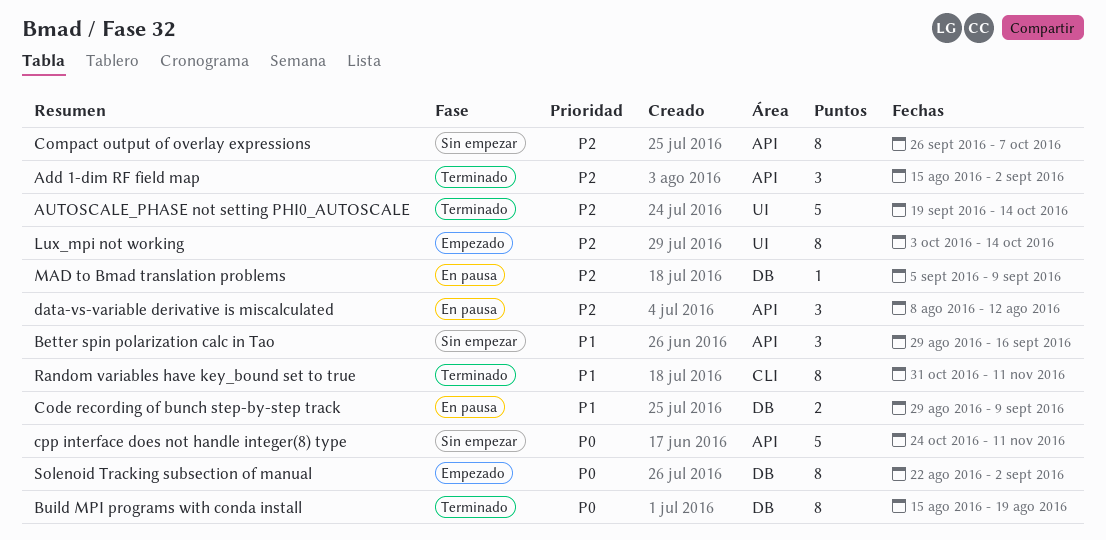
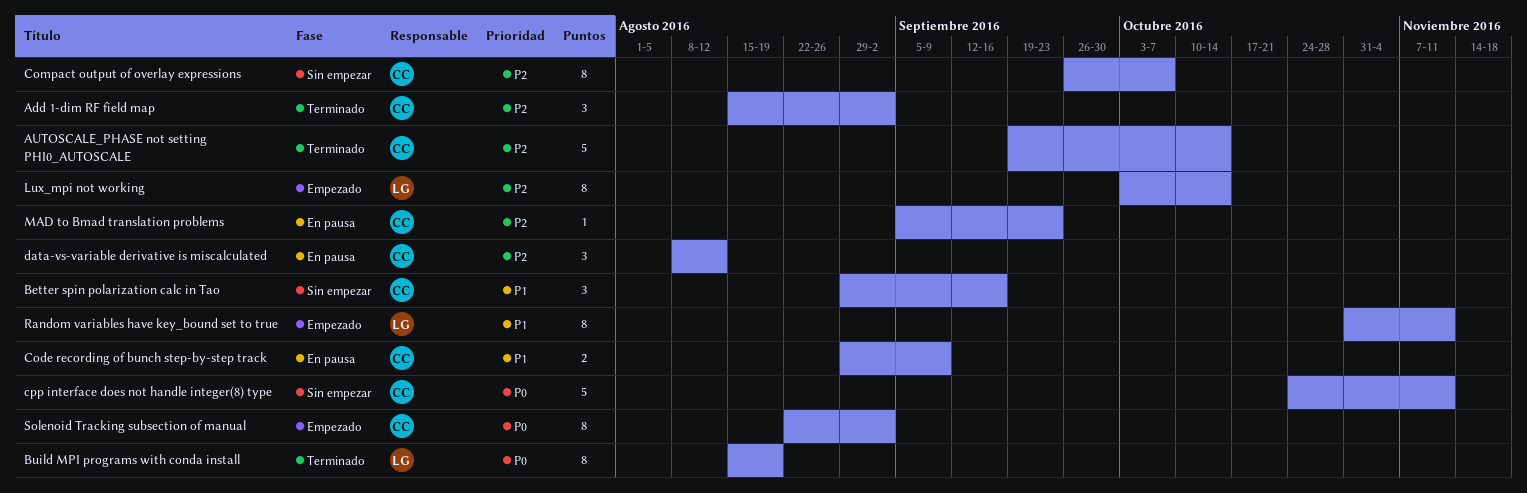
MAD to Bmad translation problems, due: Sep 9 -> Sep 23
Random variables have key_bound set to true, status: Terminado -> Empezado

